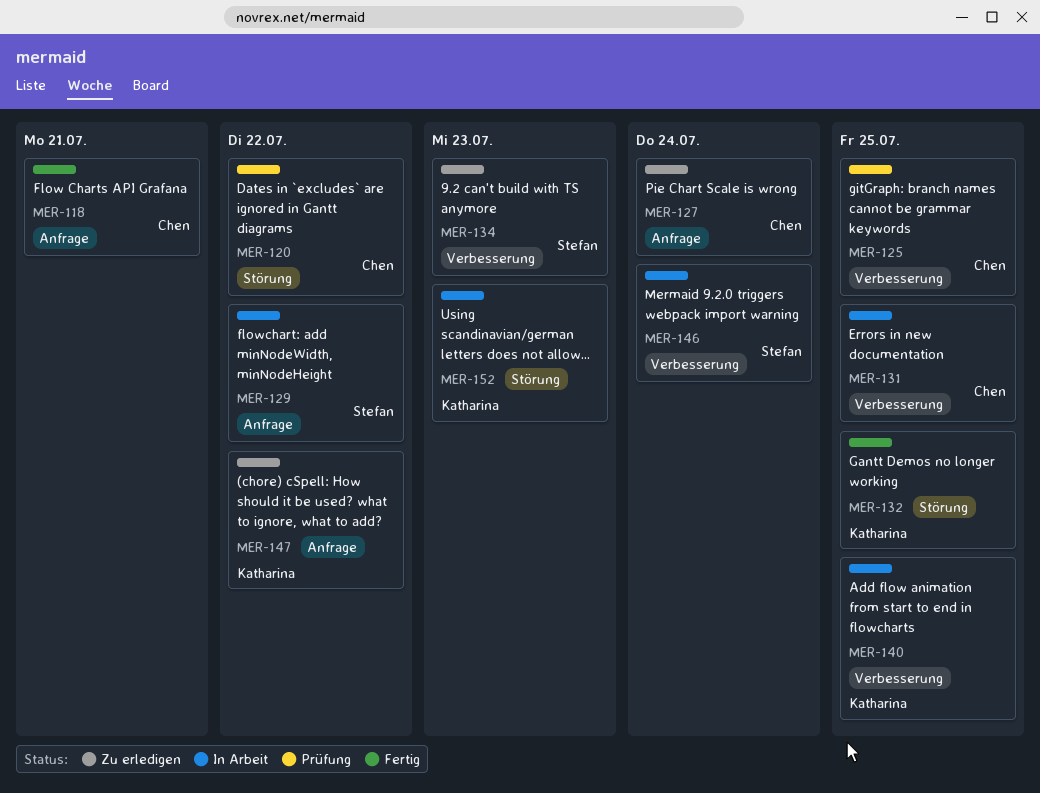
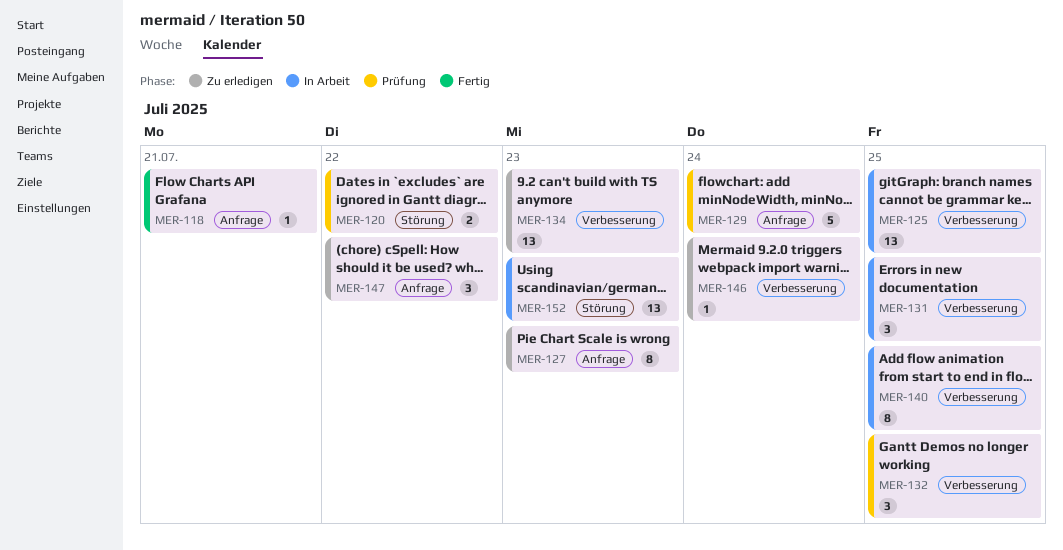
MER-125, status: Prüfung -> In Arbeit
MER-127, due: Jul 24 -> Jul 23
MER-129, status: In Arbeit -> Prüfung
MER-129, due: Jul 22 -> Jul 24
MER-132, status: Fertig -> Prüfung
MER-132, label: Störung -> Verbesserung
MER-146, status: In Arbeit -> Zu erledigen

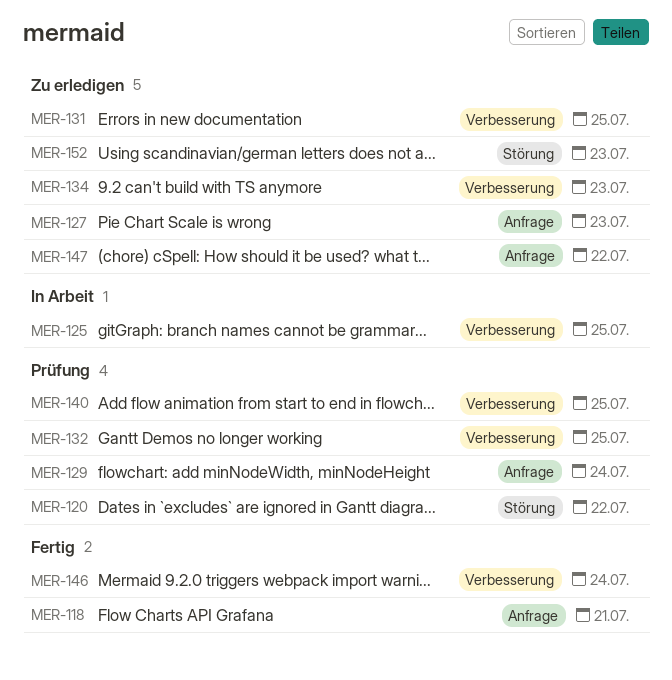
MER-131, status: In Arbeit -> Zu erledigen
MER-140, status: In Arbeit -> Prüfung
MER-146, status: Zu erledigen -> Fertig
MER-152, status: In Arbeit -> Zu erledigen

